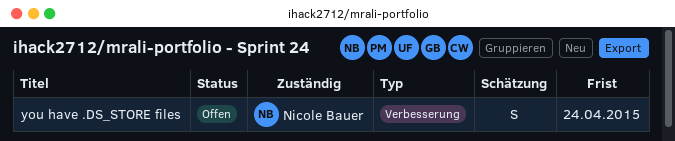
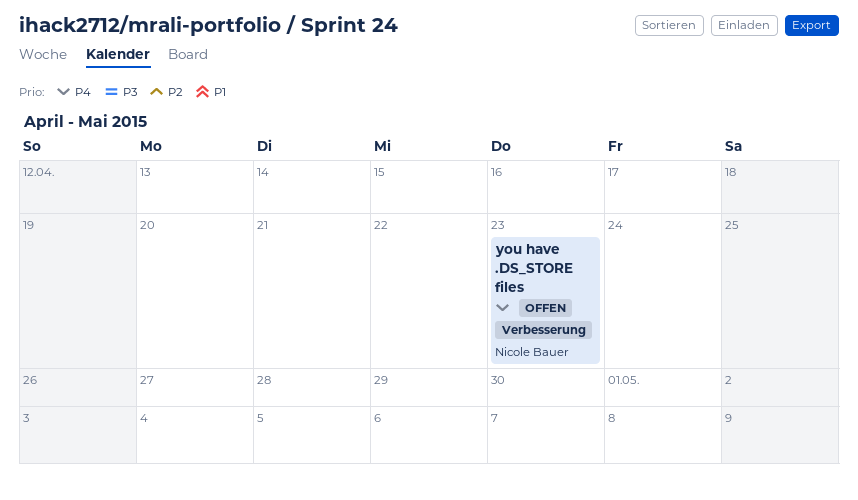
you have .DS_STORE files, due: Apr 24 -> Apr 23

